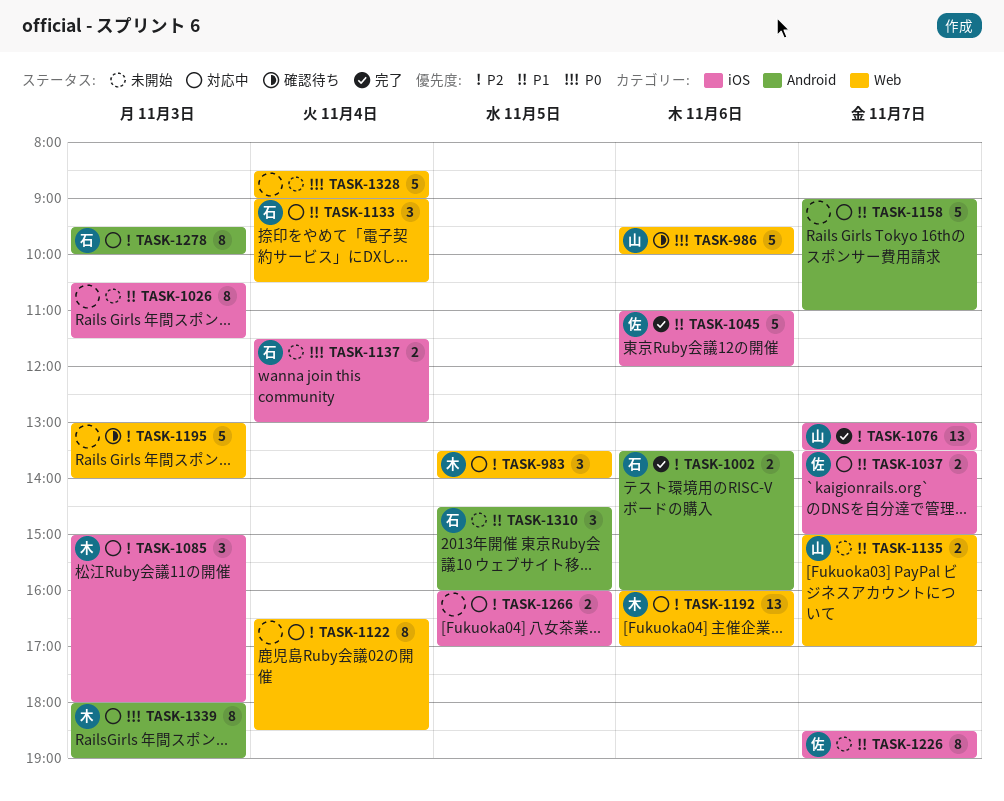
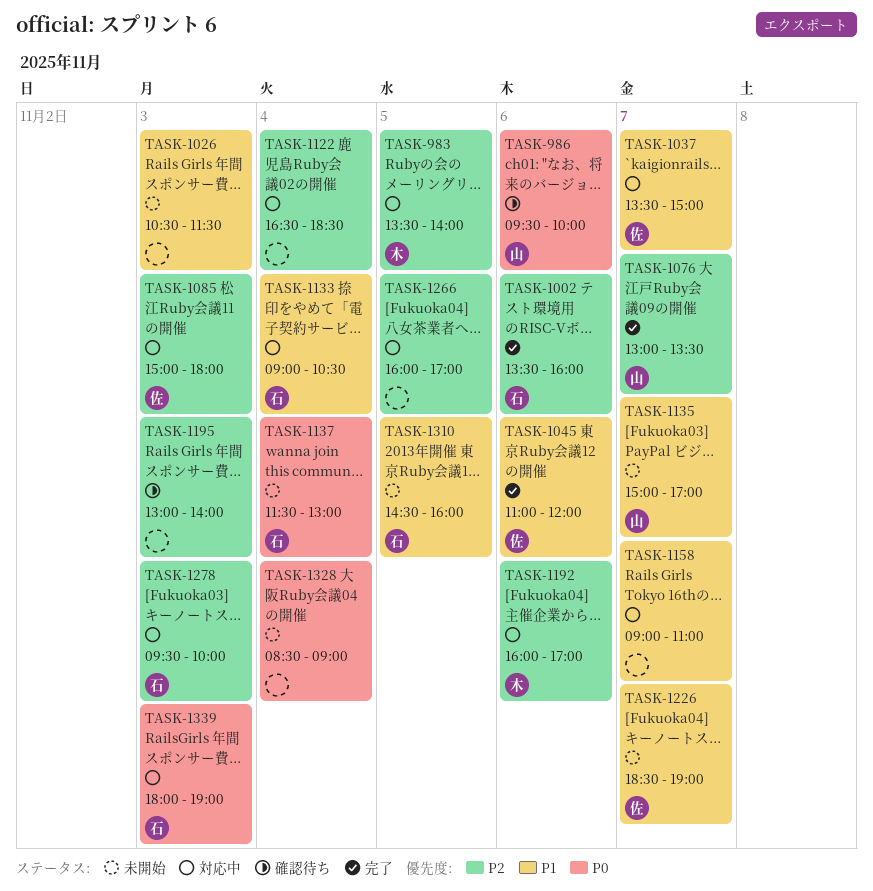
TASK-1085, owner: 木 -> 佐
TASK-1339, owner: 木 -> 石

